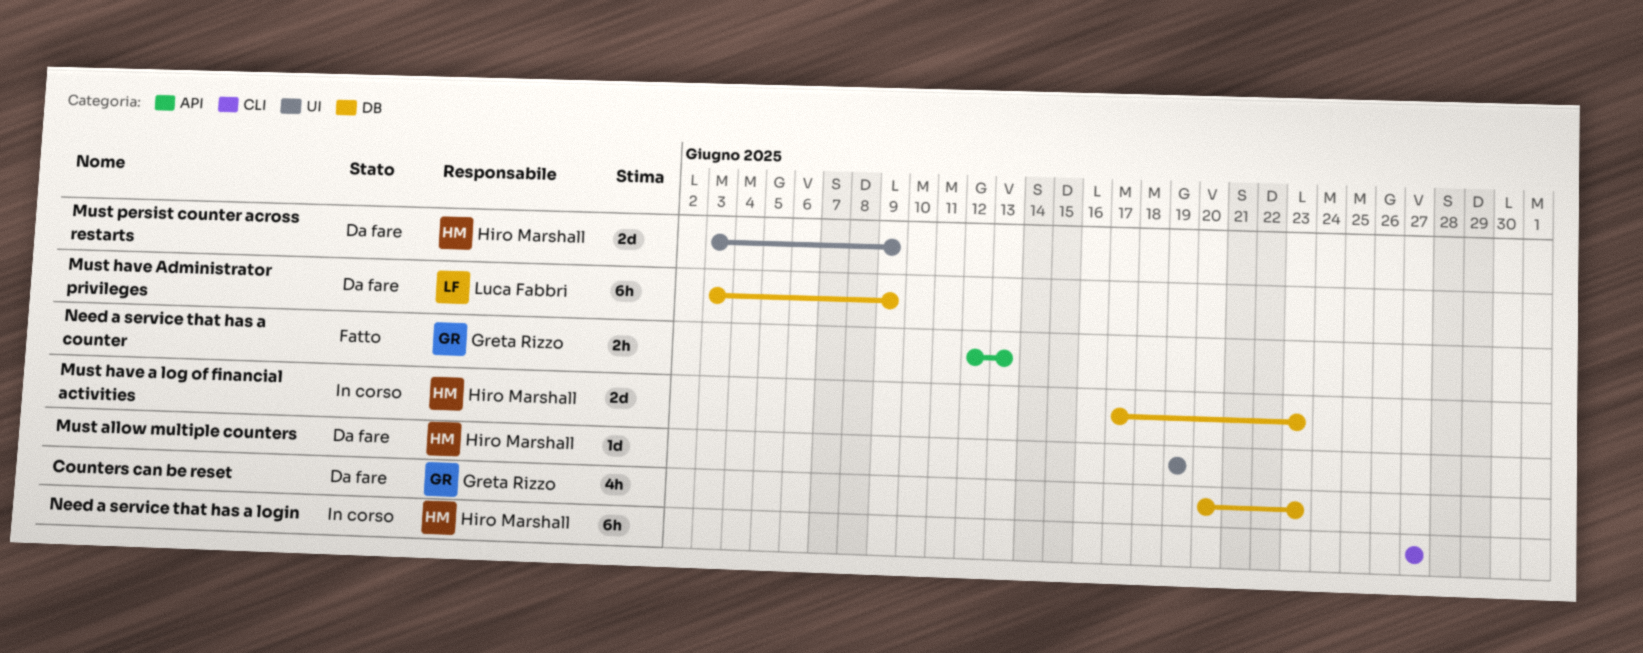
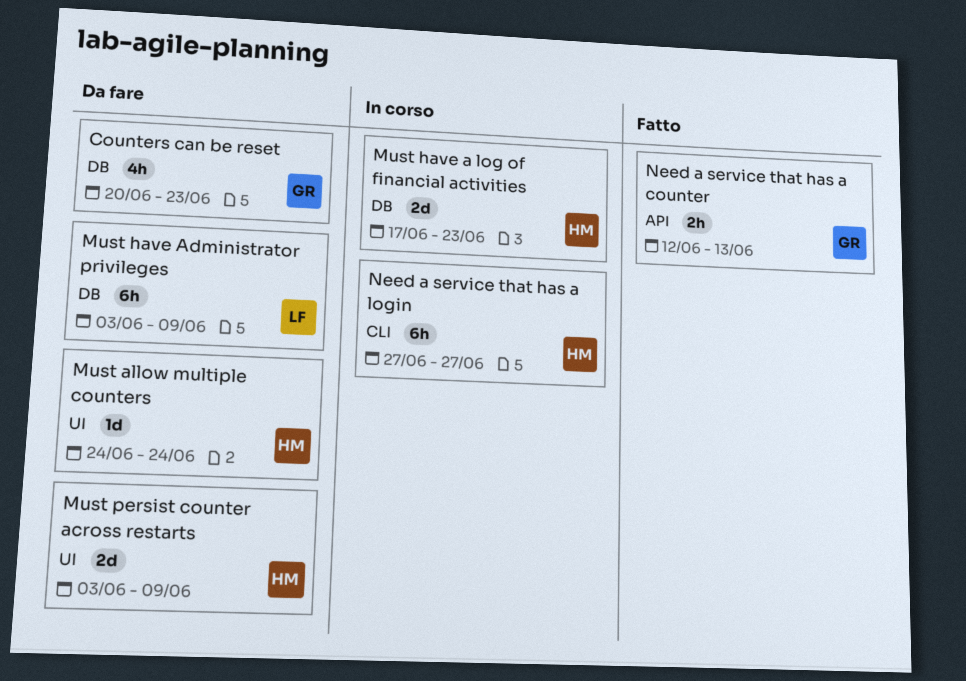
Must allow multiple counters, start: Jun 19 -> Jun 24
Must allow multiple counters, due: Jun 19 -> Jun 24

